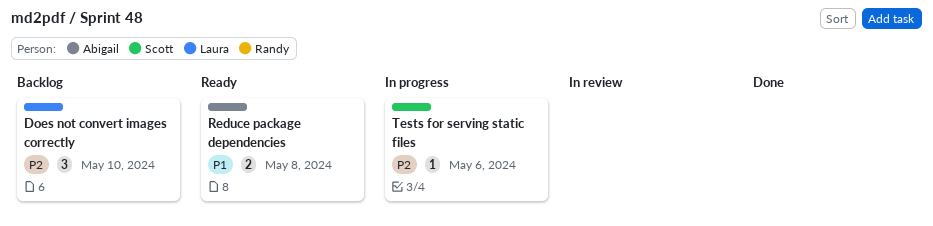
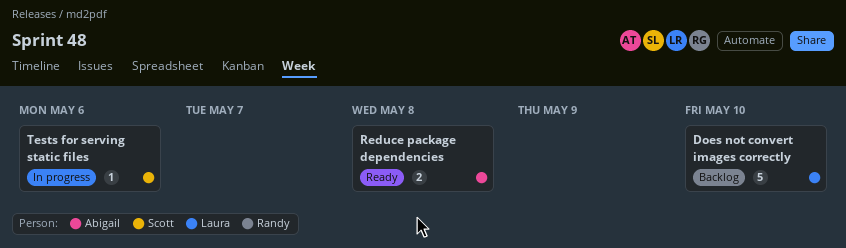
Does not convert images correctly, estimate: 3 -> 5

